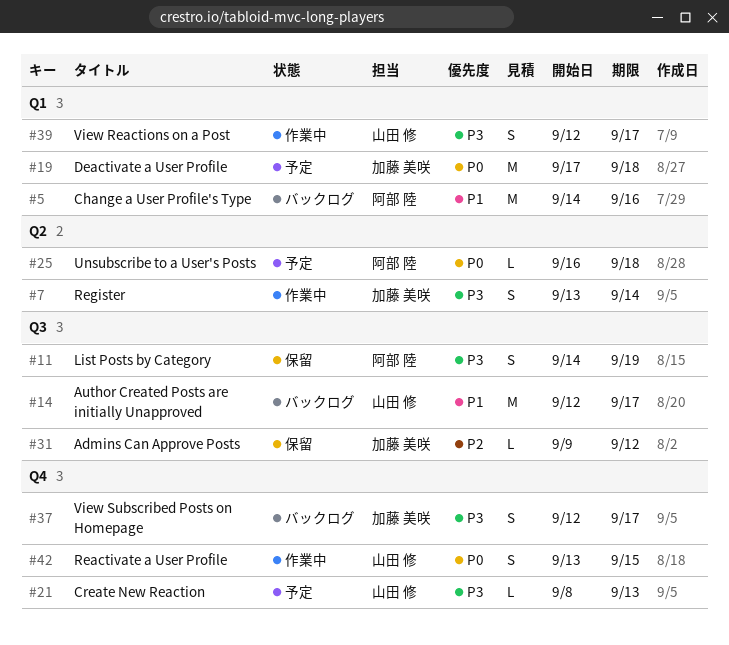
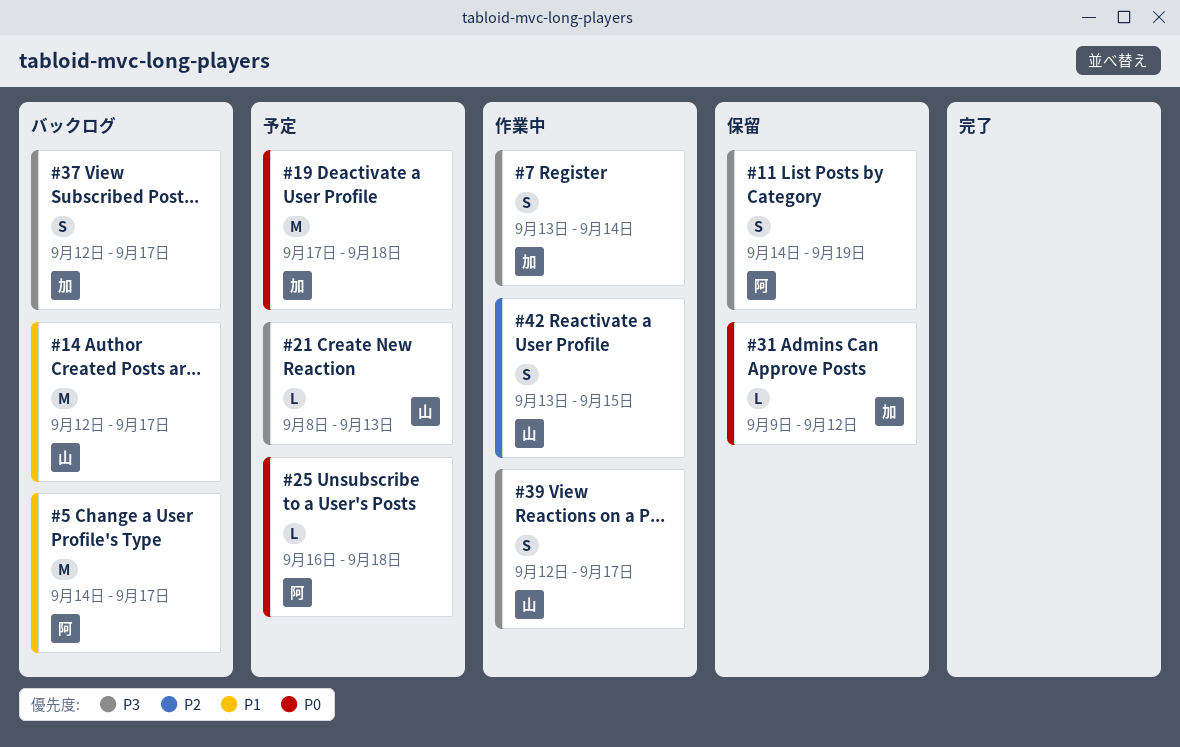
#5, due: Sep 16 -> Sep 17
#31, priority: P2 -> P0
#42, priority: P0 -> P2

